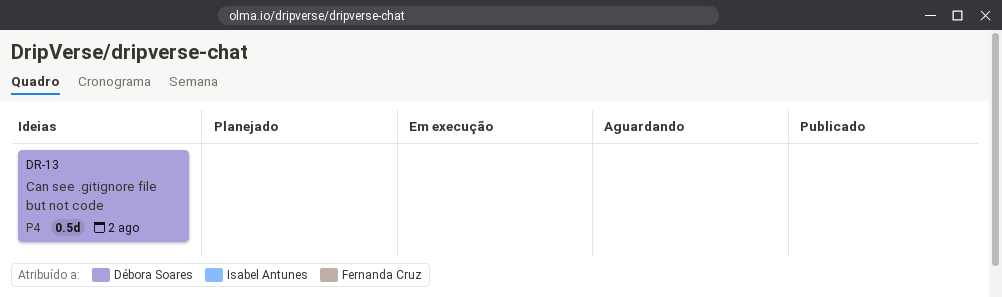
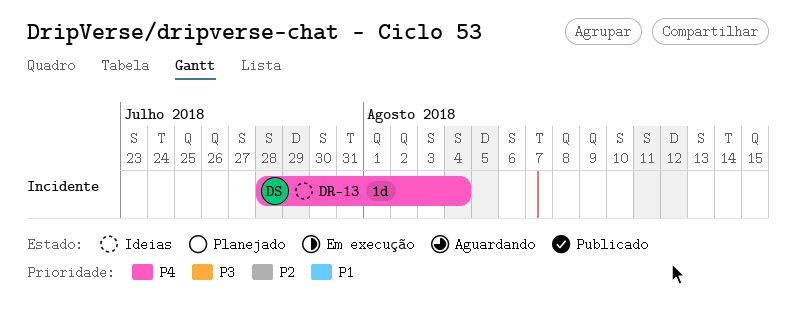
DR-13, estimate: 0.5d -> 1d
DR-13, due: Aug 2 -> Aug 4

